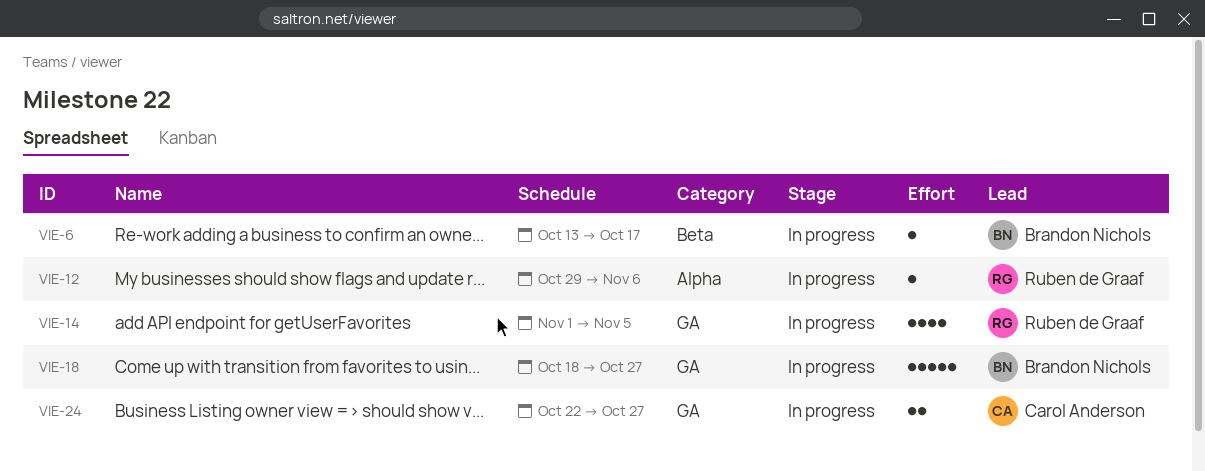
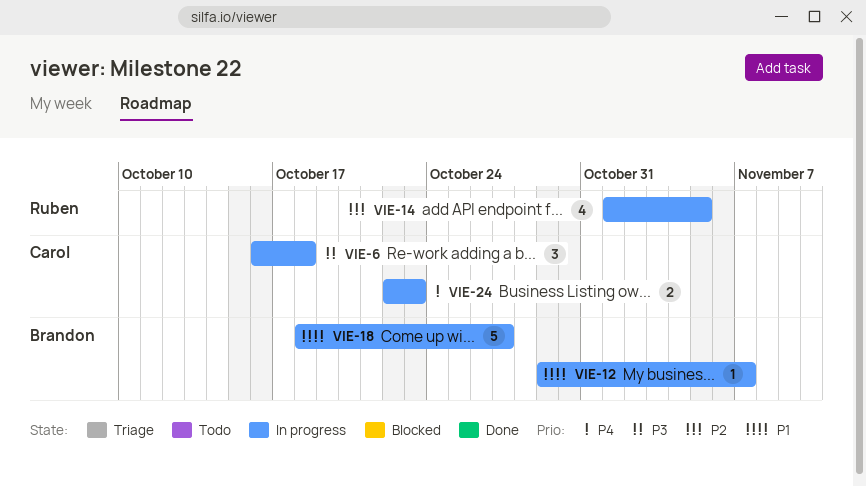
VIE-6, owner: Brandon Nichols -> Carol Anderson
VIE-6, estimate: 1 -> 3
VIE-6, start: Oct 13 -> Oct 16
VIE-6, due: Oct 17 -> Oct 18
VIE-12, owner: Ruben de Graaf -> Brandon Nichols
VIE-12, due: Nov 6 -> Nov 7
VIE-24, due: Oct 27 -> Oct 23

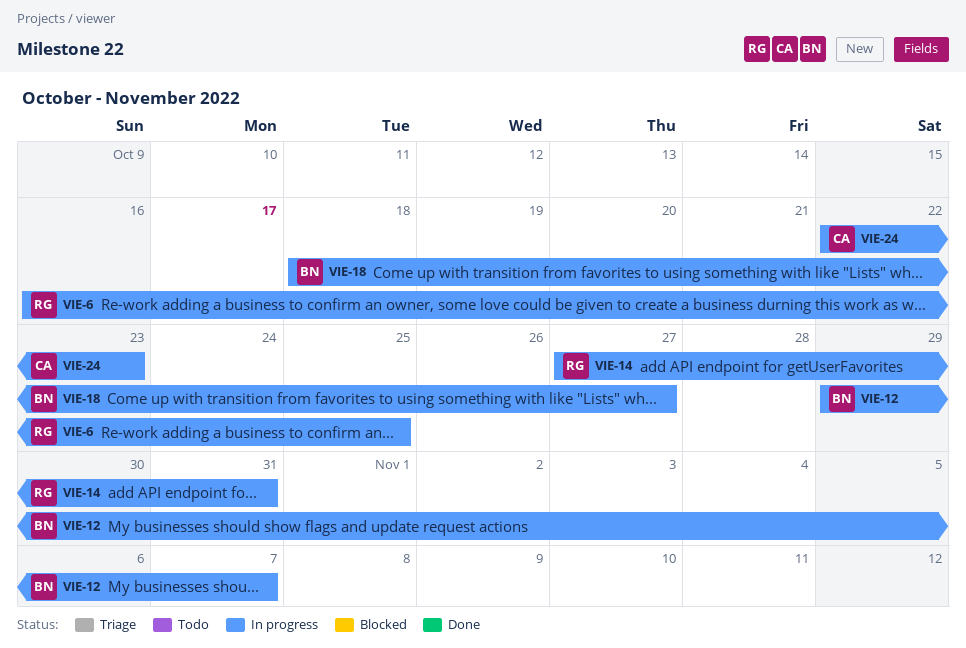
VIE-6, owner: Carol -> Ruben
VIE-6, due: Oct 18 -> Oct 25
VIE-14, start: Nov 1 -> Oct 27
VIE-14, due: Nov 5 -> Oct 31

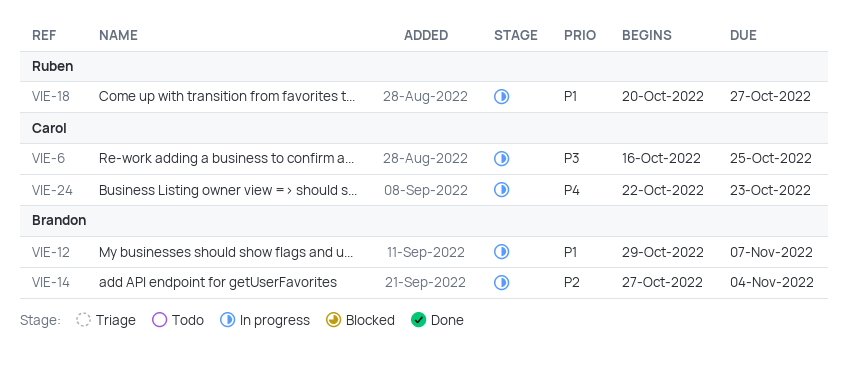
VIE-6, owner: Ruben -> Carol
VIE-14, owner: Ruben -> Brandon
VIE-14, due: Oct 31 -> Nov 4
VIE-18, owner: Brandon -> Ruben
VIE-18, start: Oct 18 -> Oct 20

